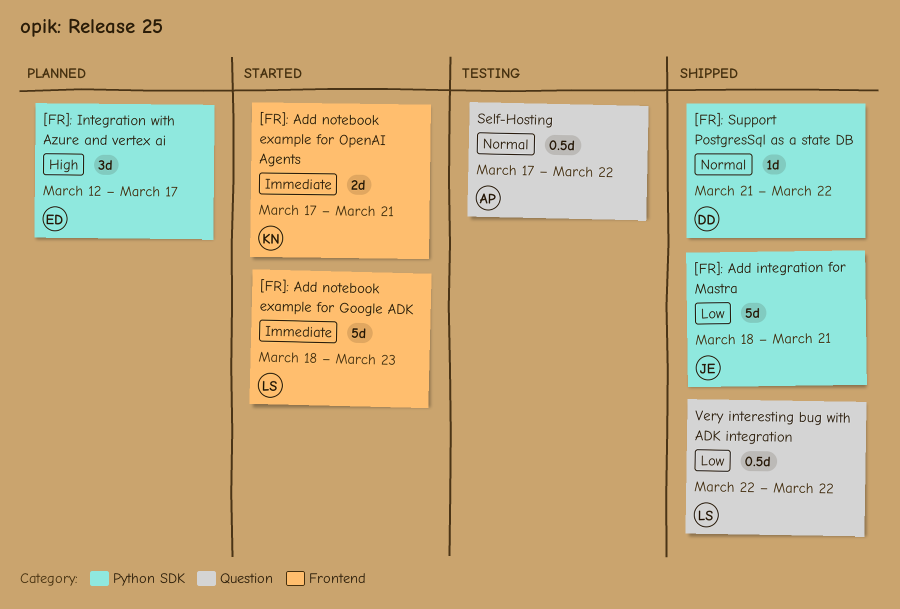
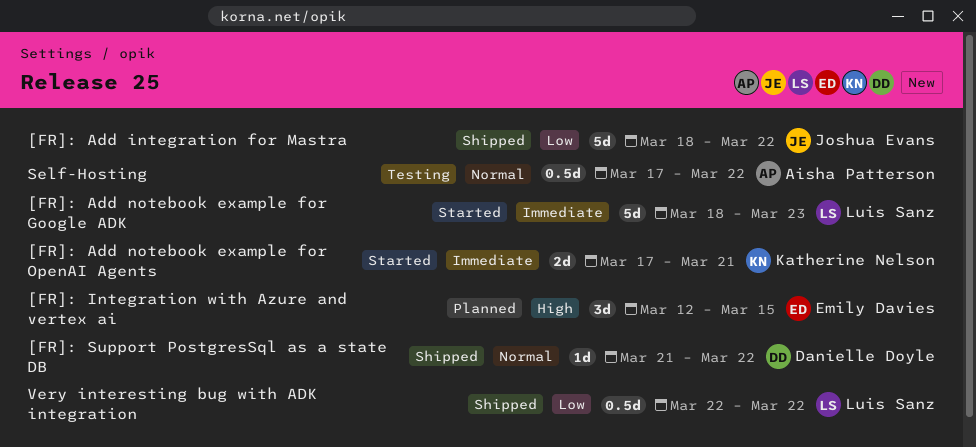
[FR]: Add integration for Mastra, due: Mar 21 -> Mar 22
[FR]: Integration with Azure and vertex ai, due: Mar 17 -> Mar 15

